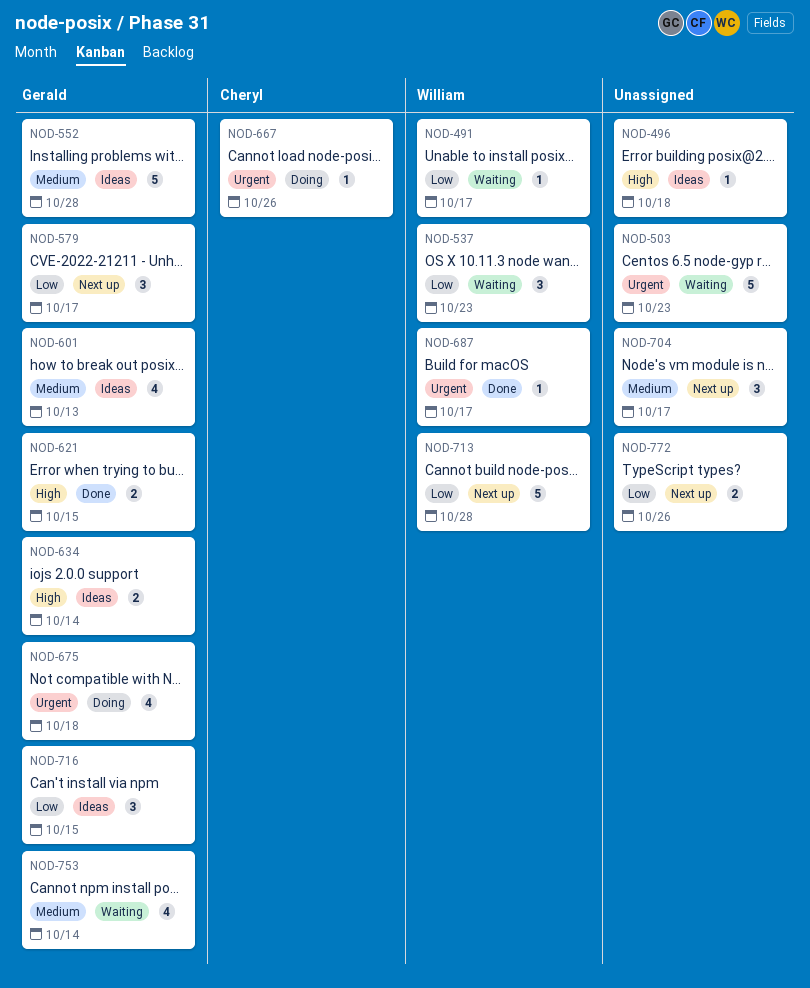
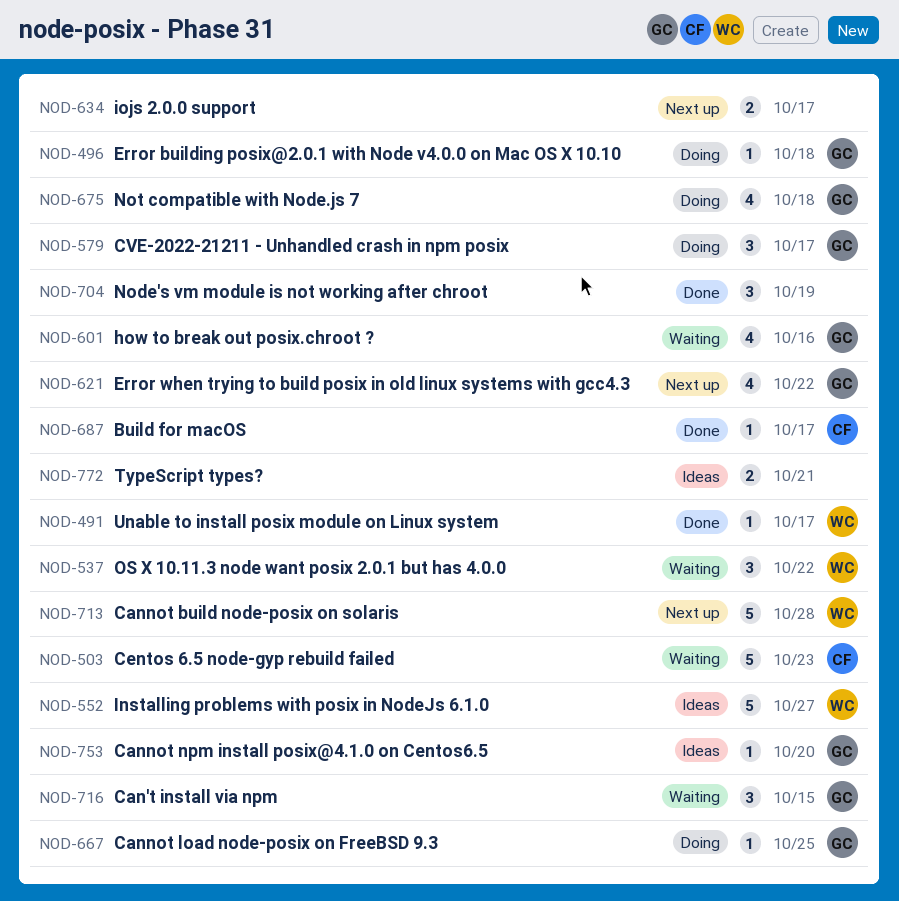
NOD-491, status: Waiting -> Done
NOD-496, status: Ideas -> Doing
NOD-496, owner: none -> Gerald
NOD-503, owner: none -> Cheryl
NOD-537, due: Oct 23 -> Oct 22
NOD-552, owner: Gerald -> William
NOD-552, due: Oct 28 -> Oct 27
NOD-579, status: Next up -> Doing
NOD-601, status: Ideas -> Waiting
NOD-601, due: Oct 13 -> Oct 16
NOD-621, status: Done -> Next up
NOD-621, estimate: 2 -> 4
NOD-621, due: Oct 15 -> Oct 22
NOD-634, status: Ideas -> Next up
NOD-634, owner: Gerald -> none
NOD-634, due: Oct 14 -> Oct 17
NOD-667, owner: Cheryl -> Gerald
NOD-667, due: Oct 26 -> Oct 25
NOD-687, owner: William -> Cheryl
NOD-704, status: Next up -> Done
NOD-704, due: Oct 17 -> Oct 19
NOD-716, status: Ideas -> Waiting
NOD-753, status: Waiting -> Ideas
NOD-753, estimate: 4 -> 1
NOD-753, due: Oct 14 -> Oct 20
NOD-772, status: Next up -> Ideas
NOD-772, due: Oct 26 -> Oct 21

